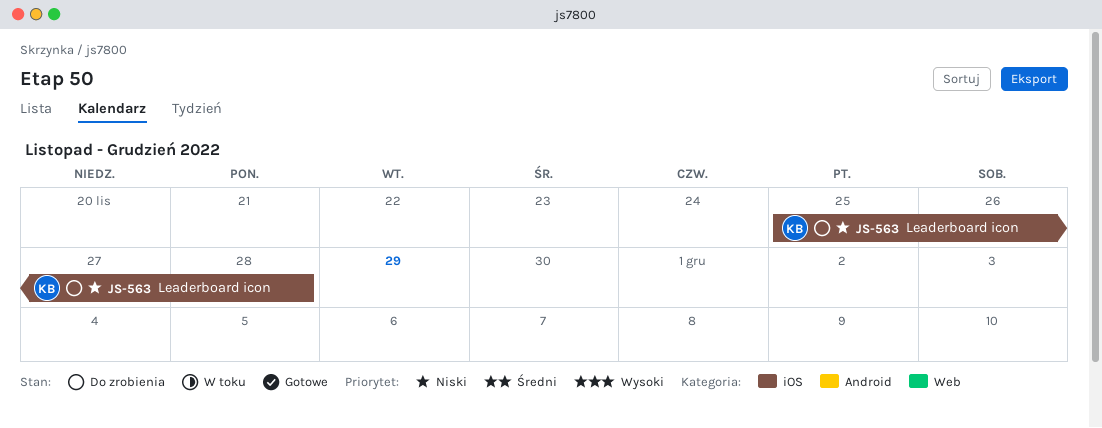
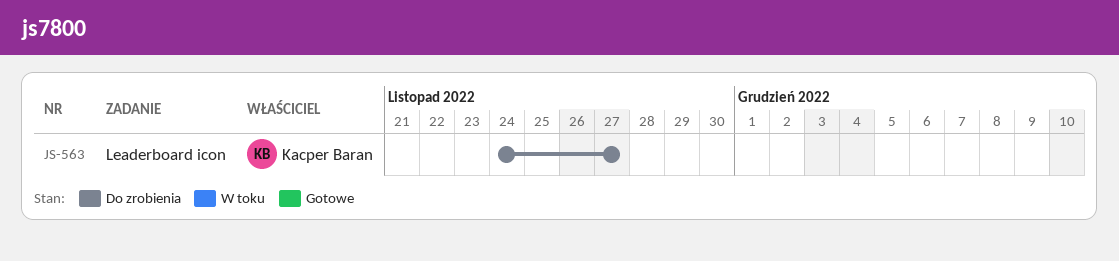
JS-563, start: Nov 25 -> Nov 24
JS-563, due: Nov 28 -> Nov 27

